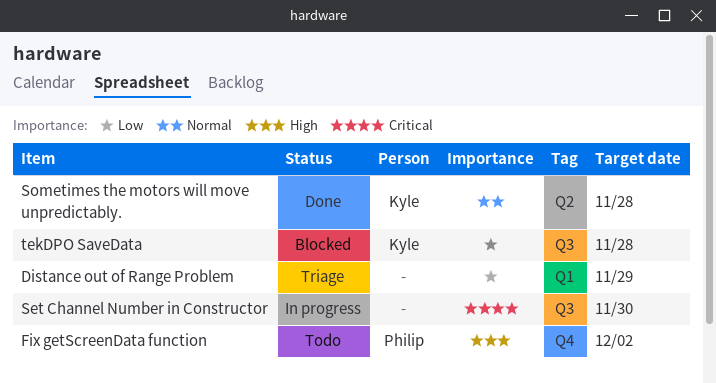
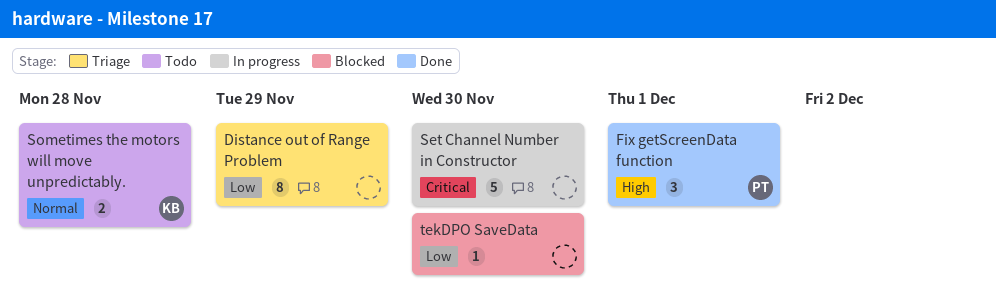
Fix getScreenData function, status: Todo -> Done
Fix getScreenData function, due: Dec 2 -> Dec 1
Sometimes the motors will move unpredictably., status: Done -> Todo
tekDPO SaveData, owner: Kyle -> none
tekDPO SaveData, due: Nov 28 -> Nov 30

